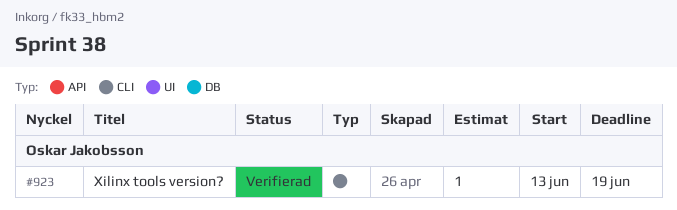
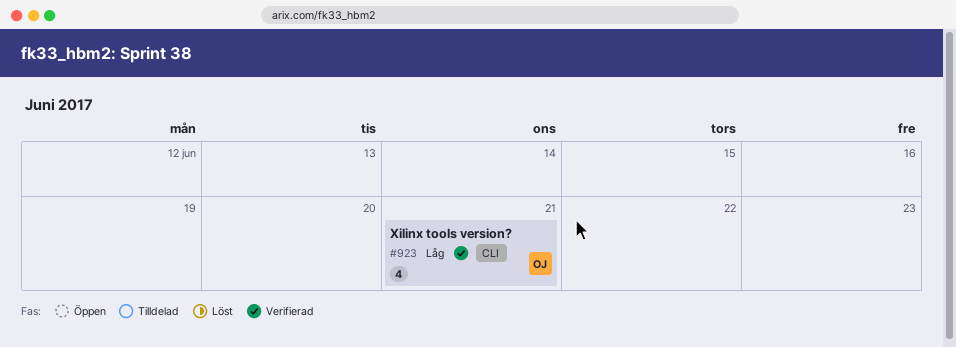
#923, estimate: 1 -> 4
#923, due: Jun 19 -> Jun 21

